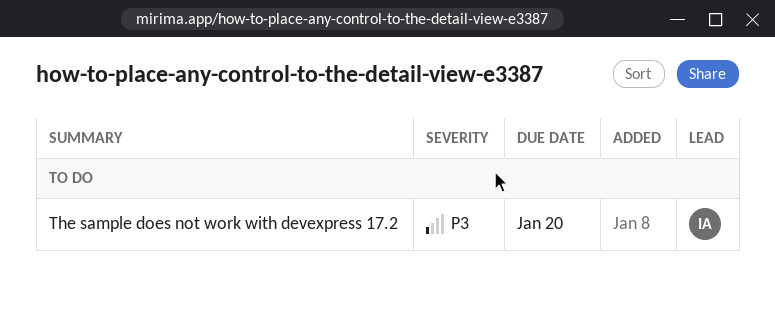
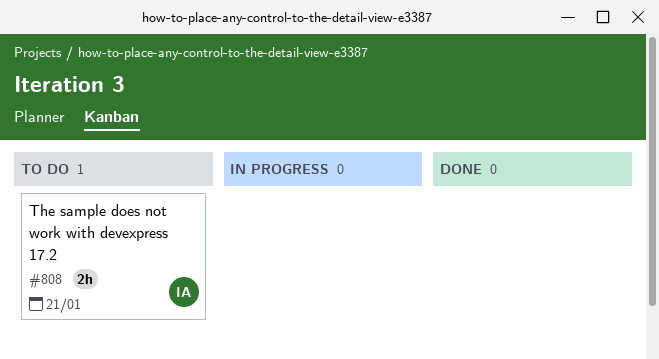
The sample does not work with devexpress 17.2, due: Jan 20 -> Jan 21

